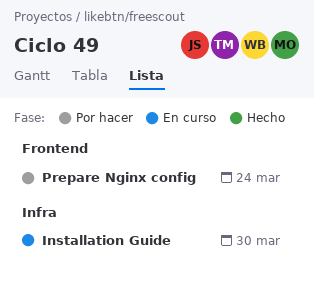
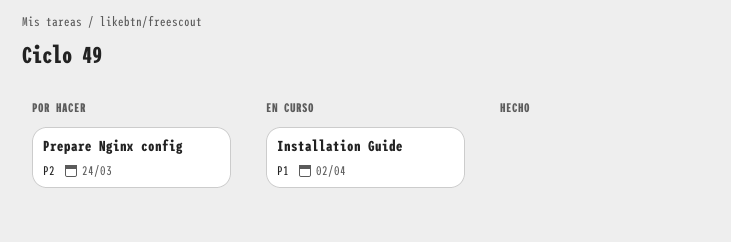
Installation Guide, due: Mar 30 -> Apr 2

